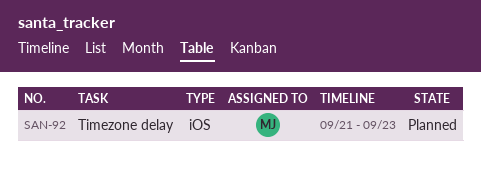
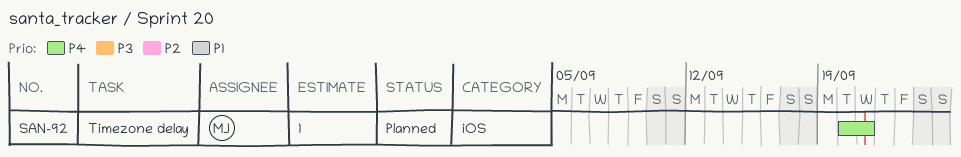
SAN-92, start: Sep 21 -> Sep 20
SAN-92, due: Sep 23 -> Sep 21

